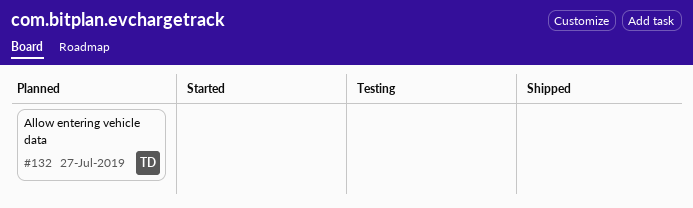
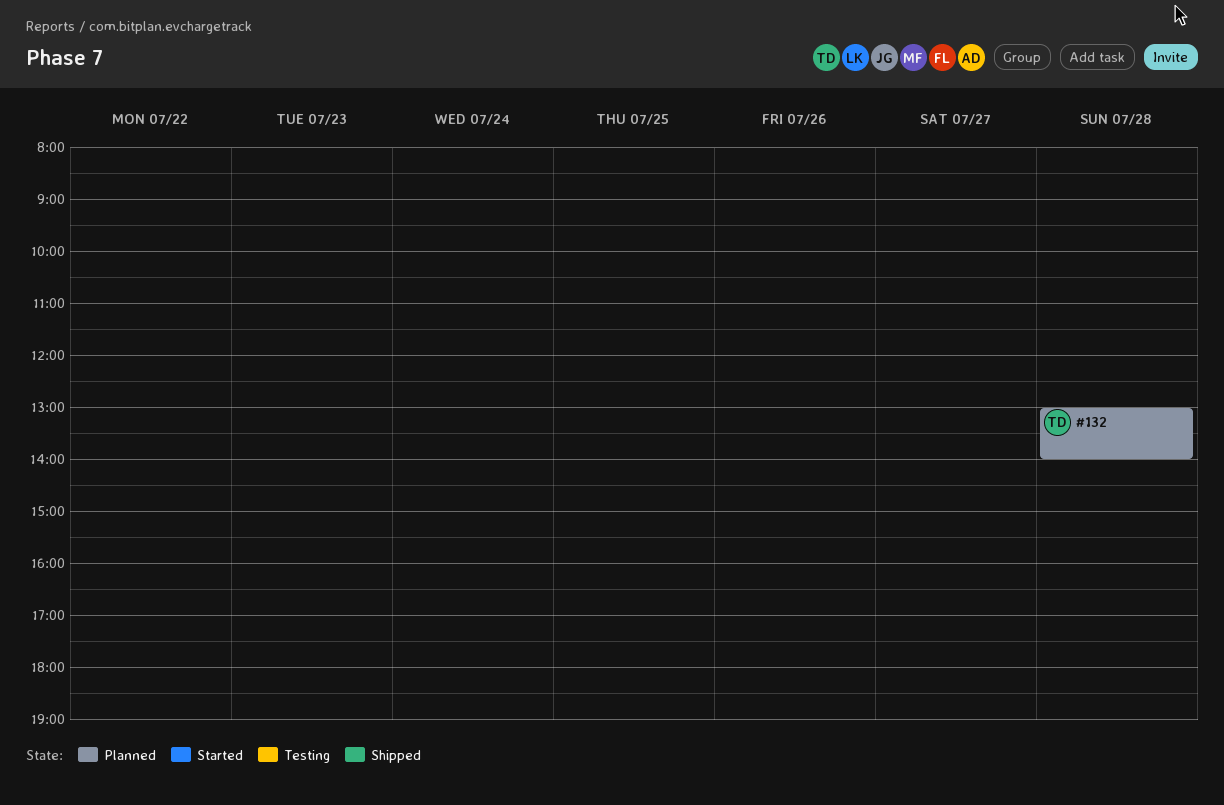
#132, day: Jul 27 -> Jul 28

